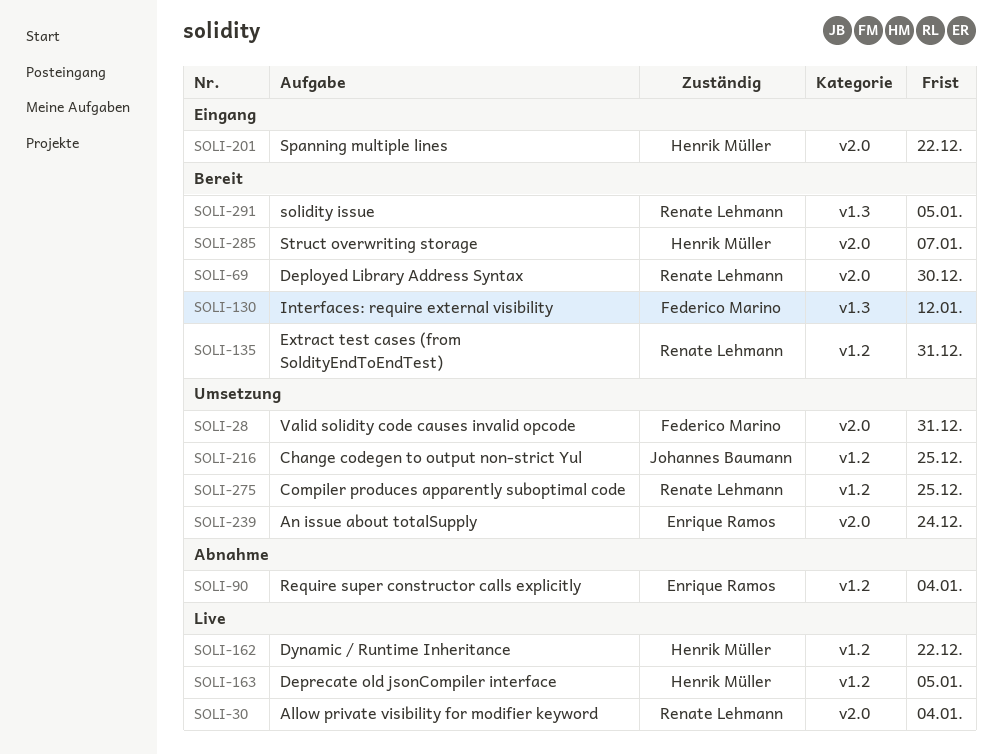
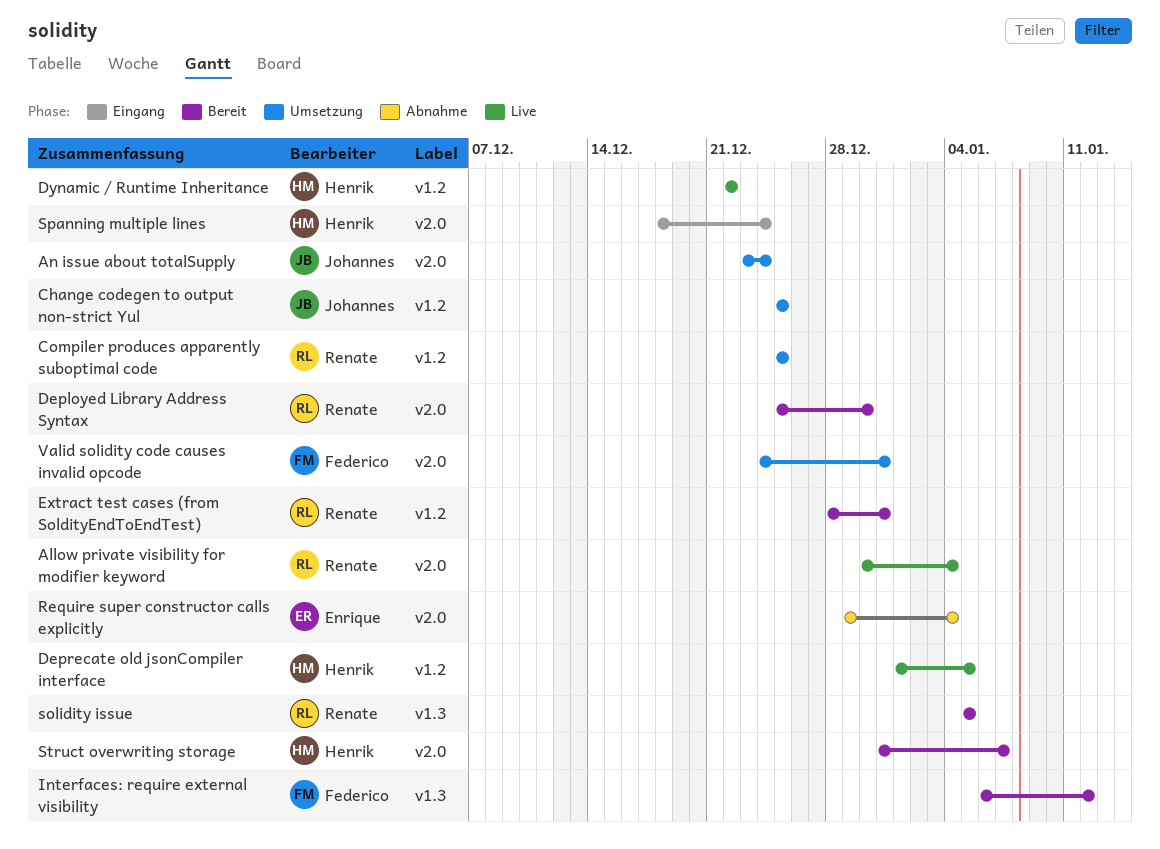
An issue about totalSupply, owner: Enrique Ramos -> Johannes Baumann
Require super constructor calls explicitly, label: v1.2 -> v2.0
Spanning multiple lines, due: Dec 22 -> Dec 24

